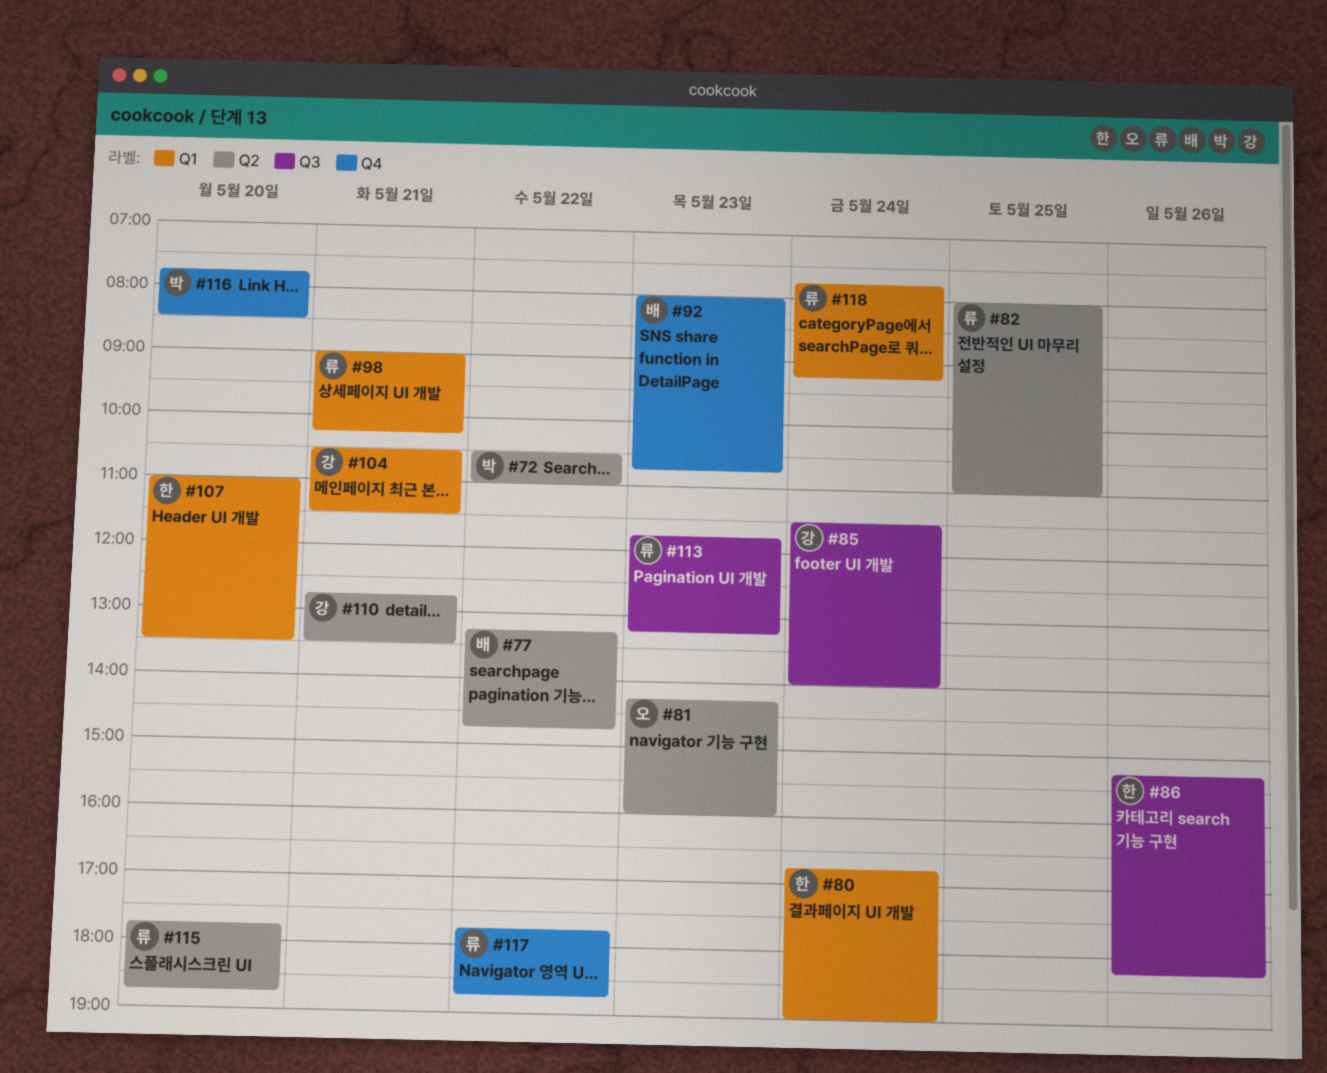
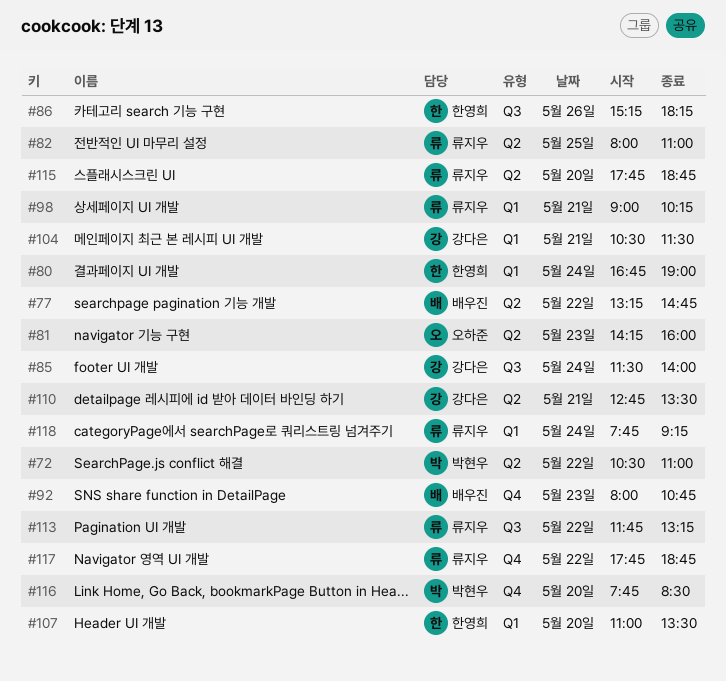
#113, day: May 23 -> May 22

